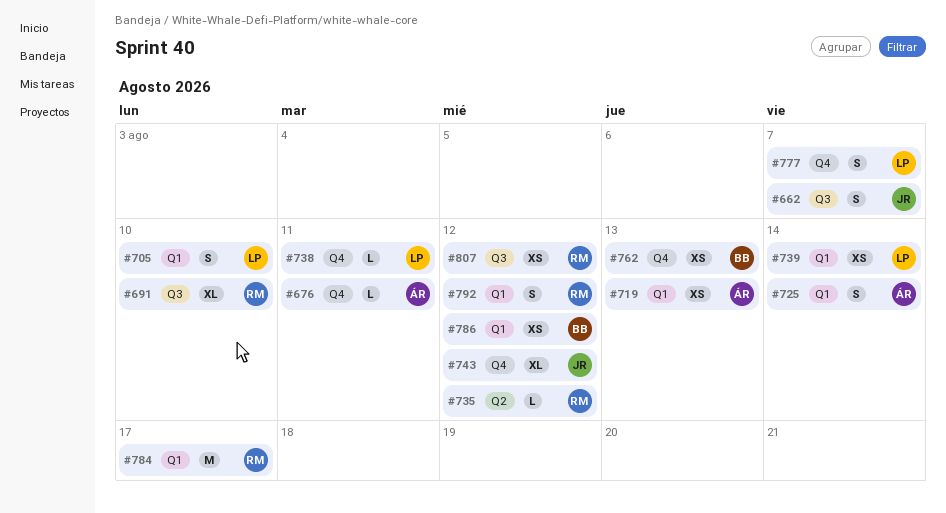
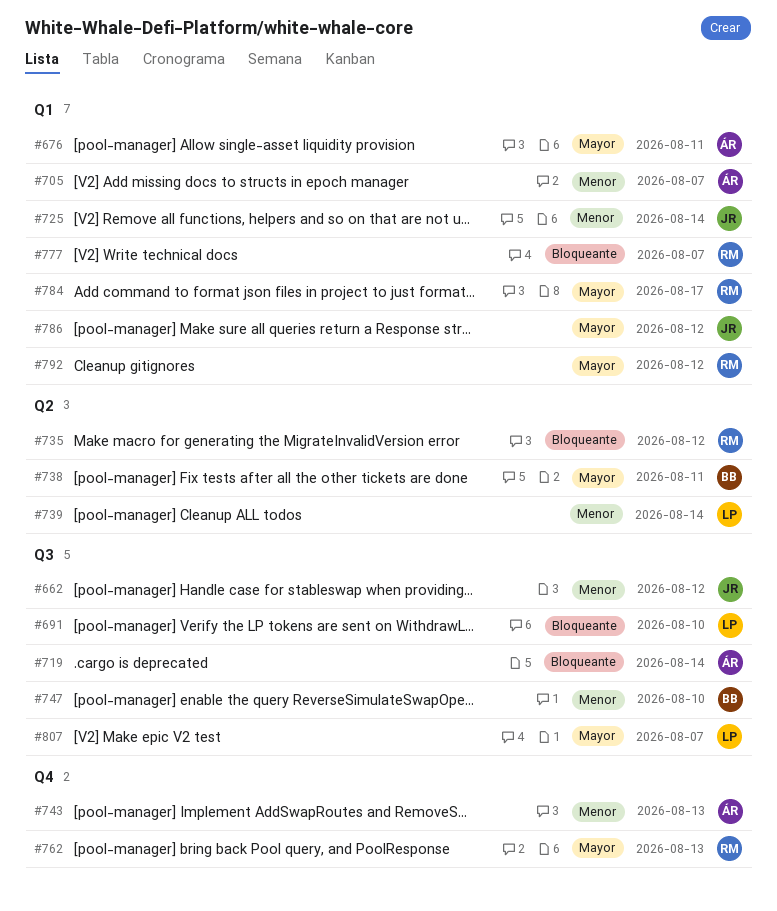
#662, due: Aug 7 -> Aug 12
#676, label: Q4 -> Q1
#691, owner: RM -> LP
#705, owner: LP -> ÁR
#705, due: Aug 10 -> Aug 7
#719, label: Q1 -> Q3
#719, due: Aug 13 -> Aug 14
#725, owner: ÁR -> JR
#738, owner: LP -> BB
#738, label: Q4 -> Q2
#739, label: Q1 -> Q2
#743, owner: JR -> ÁR
#743, due: Aug 12 -> Aug 13
#747: none -> present
#762, owner: BB -> RM
#777, owner: LP -> RM
#777, label: Q4 -> Q1
#786, owner: BB -> JR
#807, owner: RM -> LP
#807, due: Aug 12 -> Aug 7

